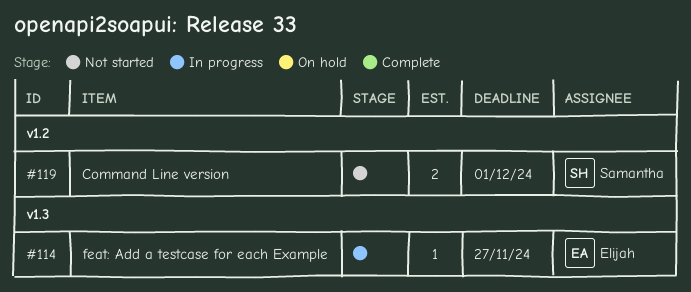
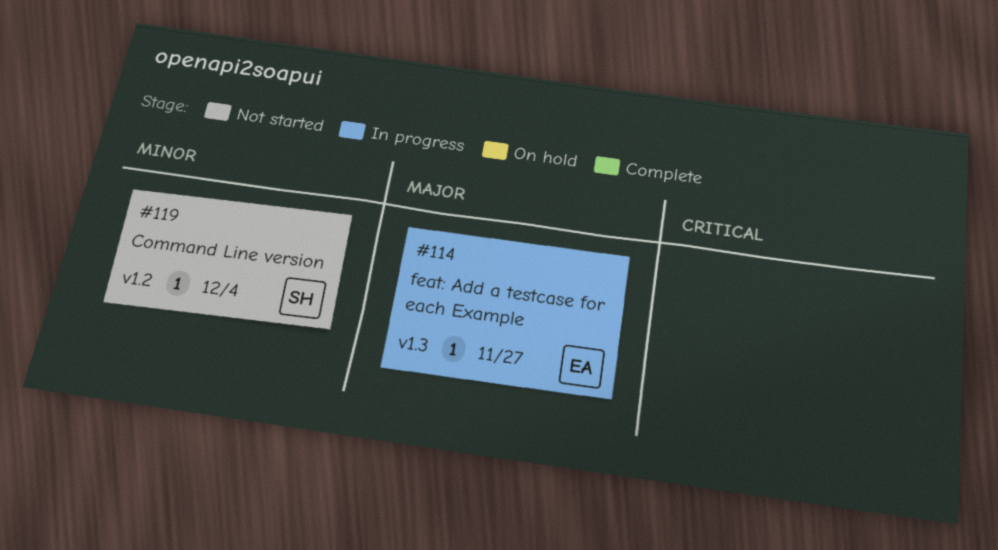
#119, estimate: 2 -> 1
#119, due: Dec 1 -> Dec 4

